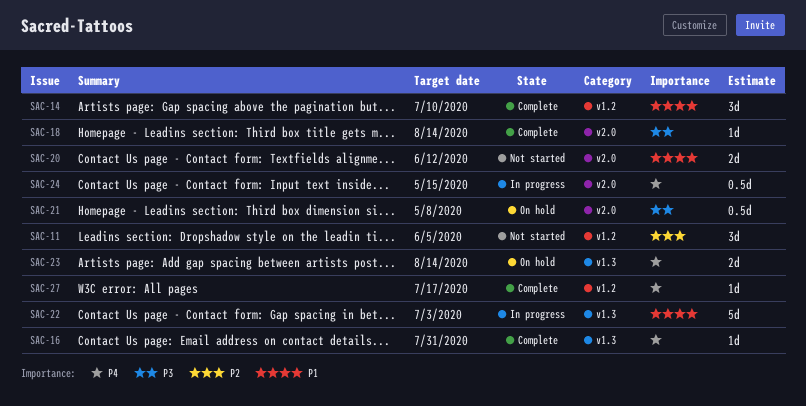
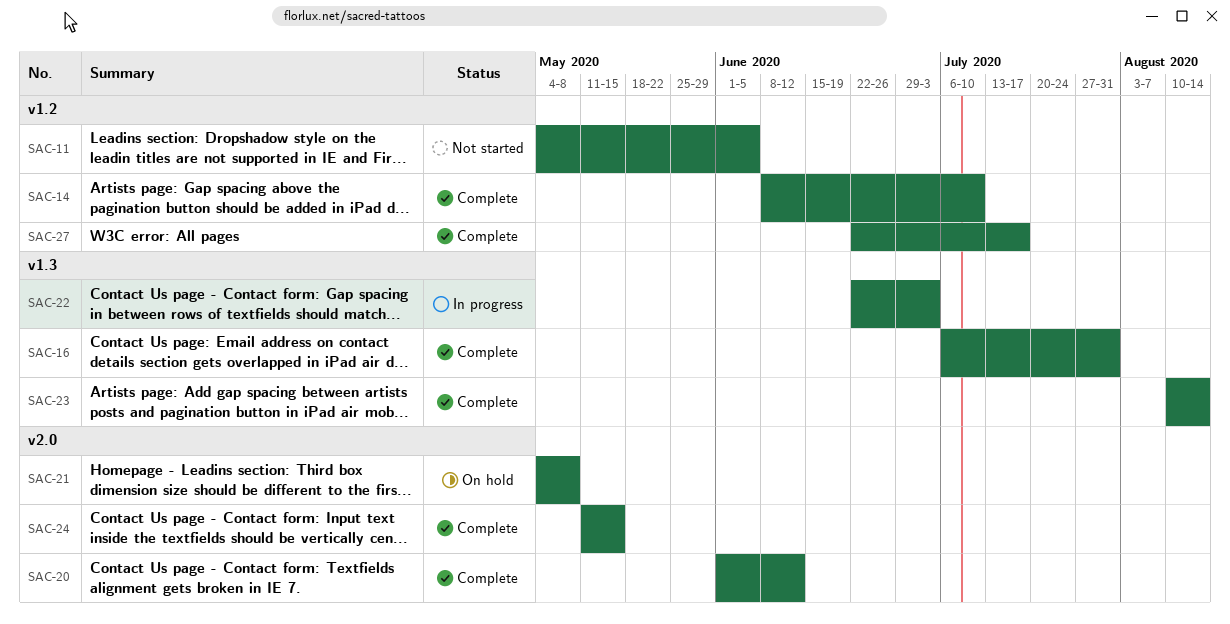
SAC-18: present -> none
SAC-20, status: Not started -> Complete
SAC-23, status: On hold -> Complete
SAC-24, status: In progress -> Complete

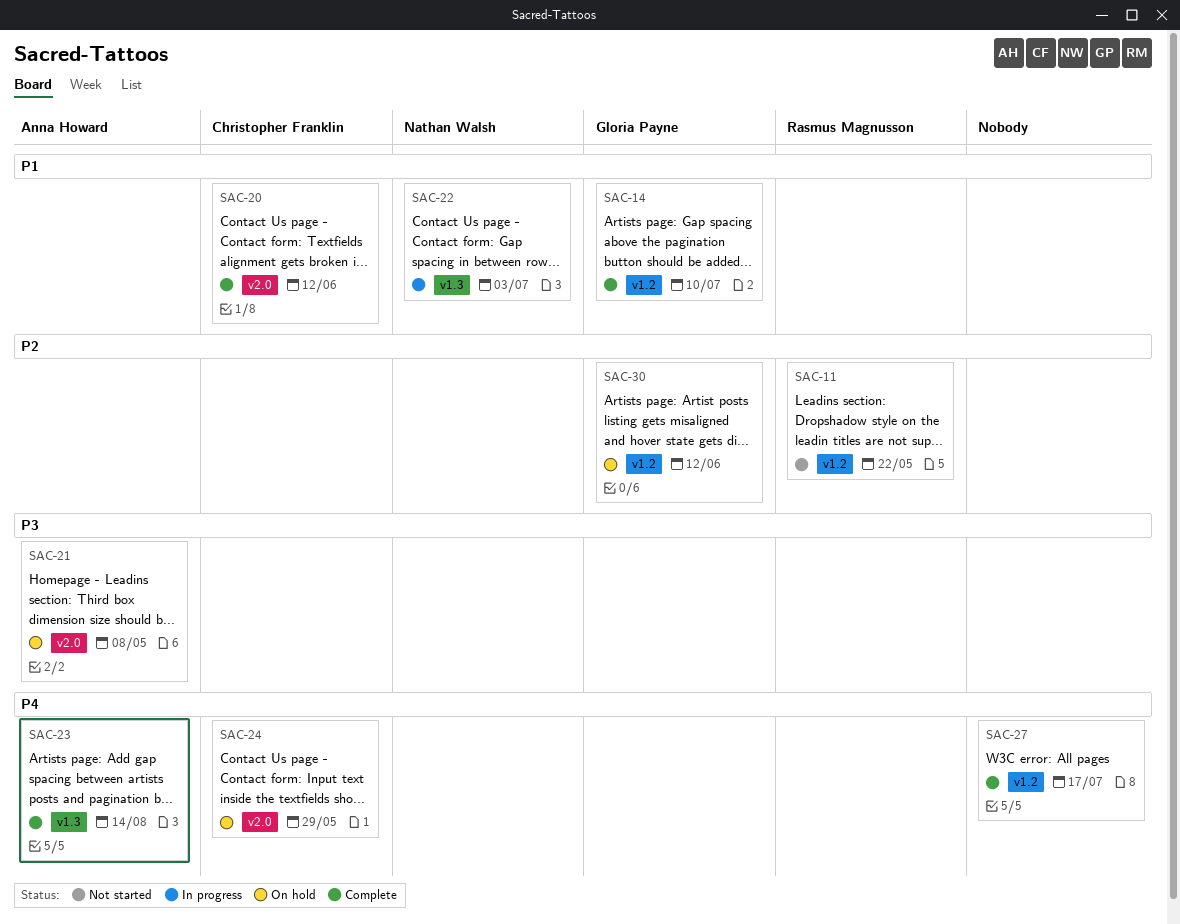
SAC-11, due: Jun 5 -> May 22
SAC-16: present -> none
SAC-24, status: Complete -> On hold
SAC-24, due: May 15 -> May 29
SAC-30: none -> present

